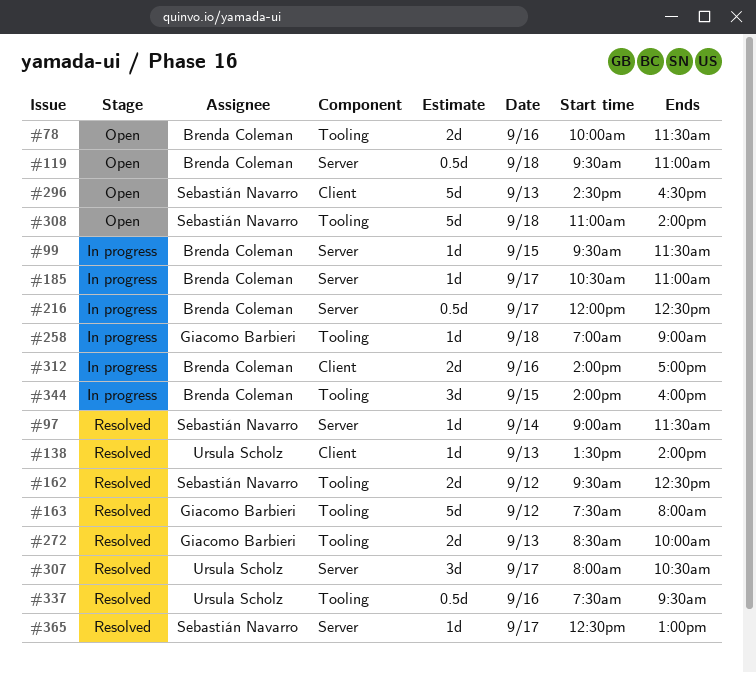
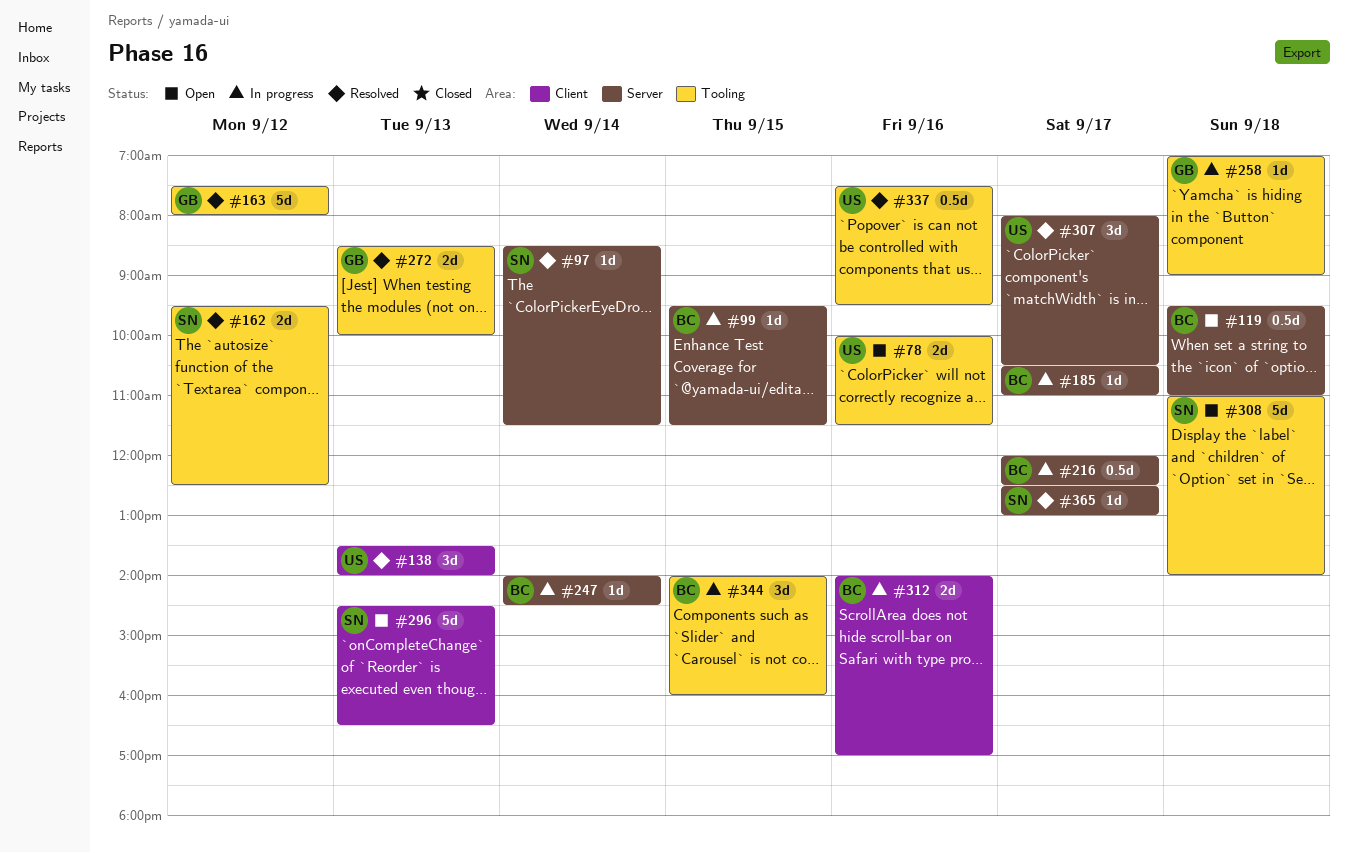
#78, owner: Brenda Coleman -> Ursula Scholz
#97, begins: 09:00 -> 08:30
#138, estimate: 1d -> 3d
#247: none -> present

